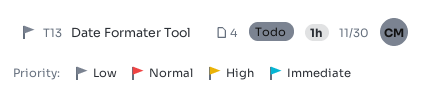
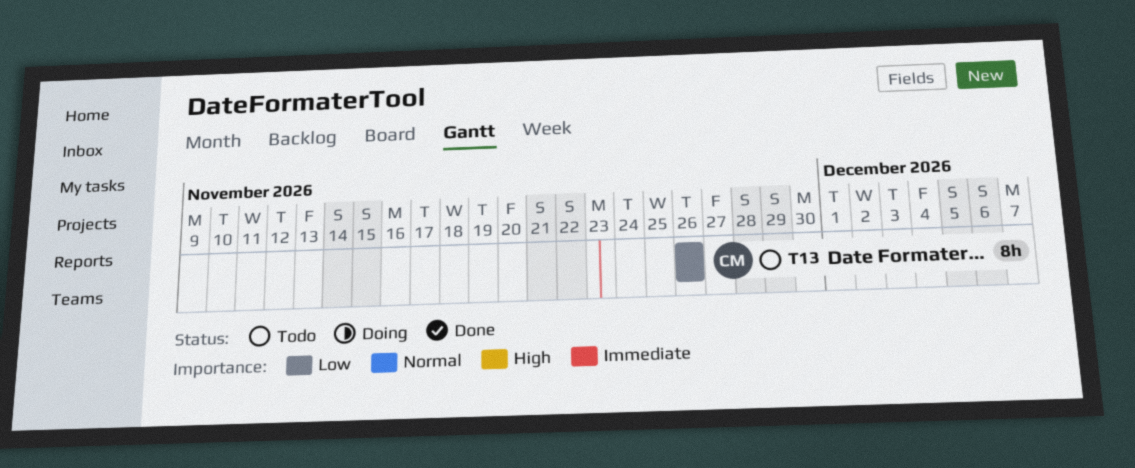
T13, estimate: 1h -> 8h
T13, due: Nov 30 -> Nov 26

